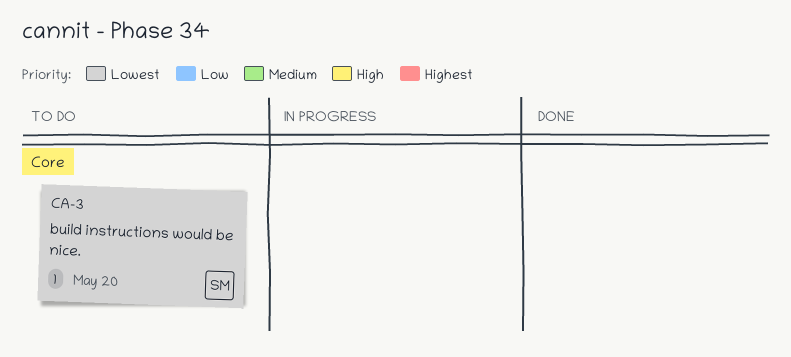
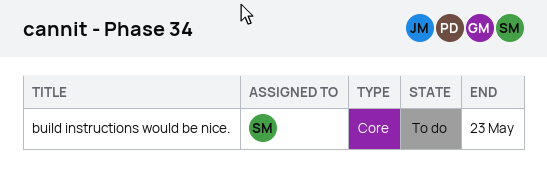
build instructions would be nice., due: May 20 -> May 23

